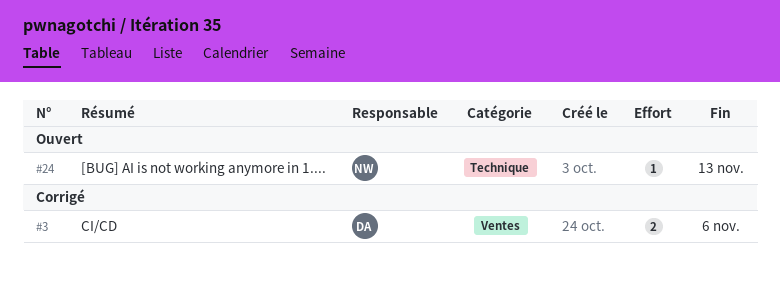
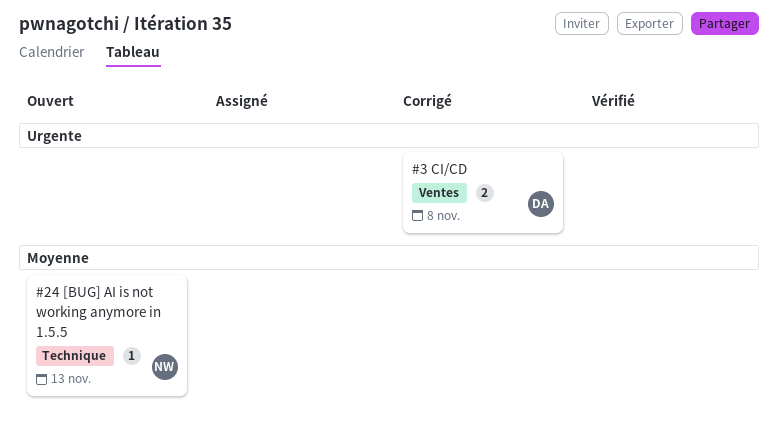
#3, due: Nov 6 -> Nov 8

